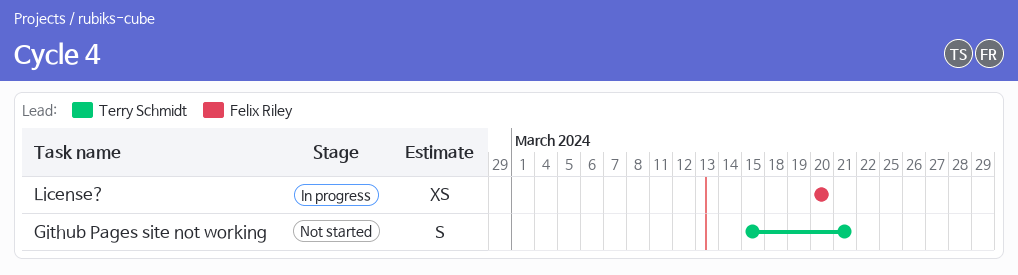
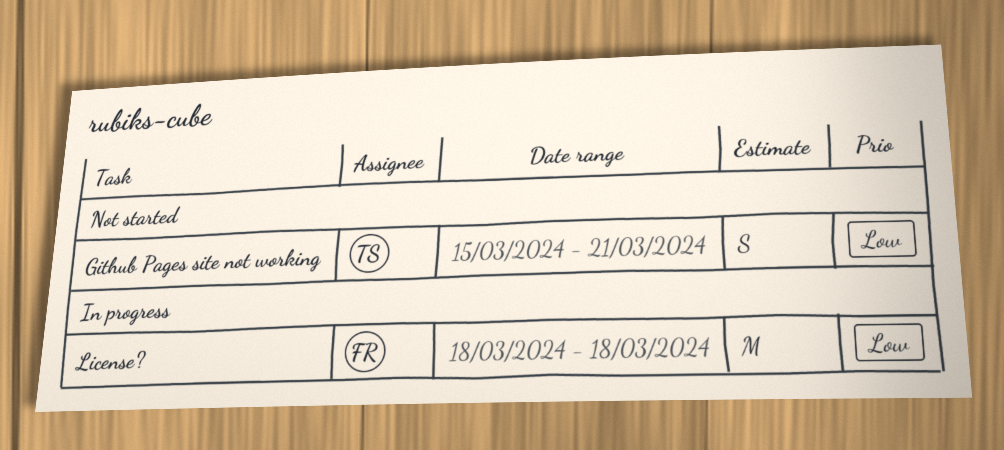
License?, estimate: XS -> M
License?, start: Mar 20 -> Mar 18
License?, due: Mar 20 -> Mar 18

